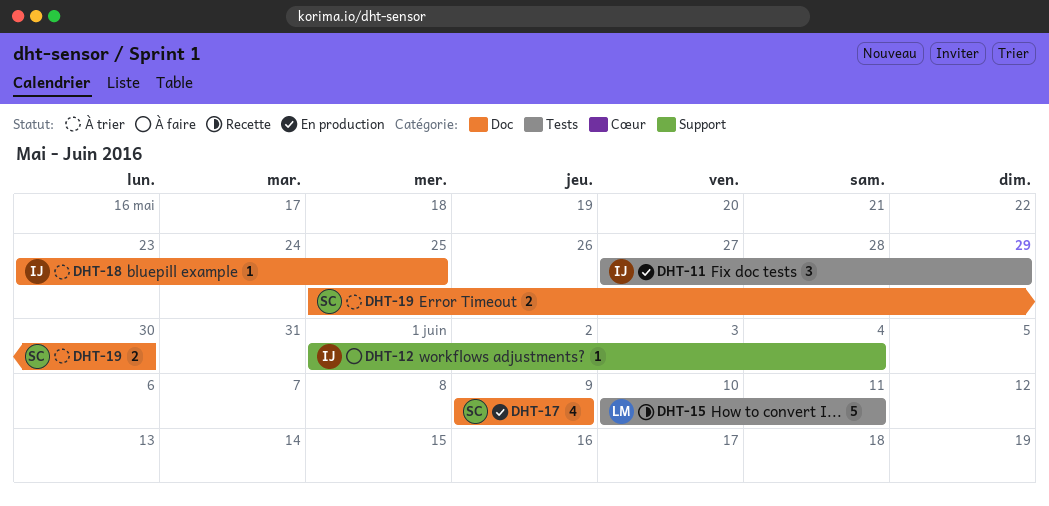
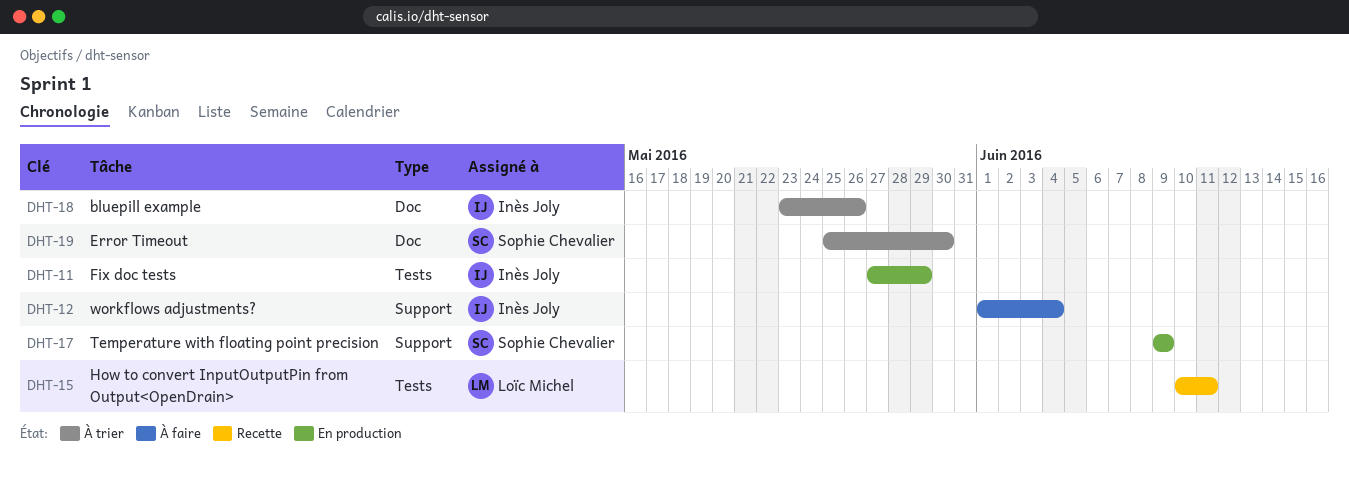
DHT-17, label: Doc -> Support
DHT-18, due: May 25 -> May 26

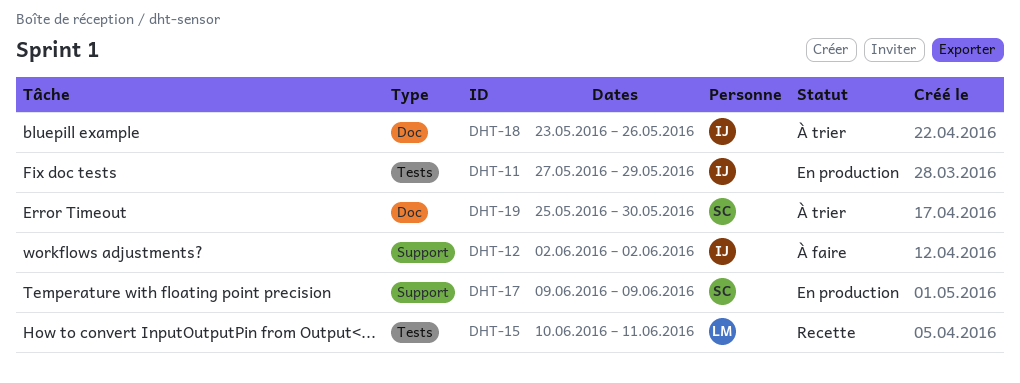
DHT-12, start: Jun 1 -> Jun 2
DHT-12, due: Jun 4 -> Jun 2

